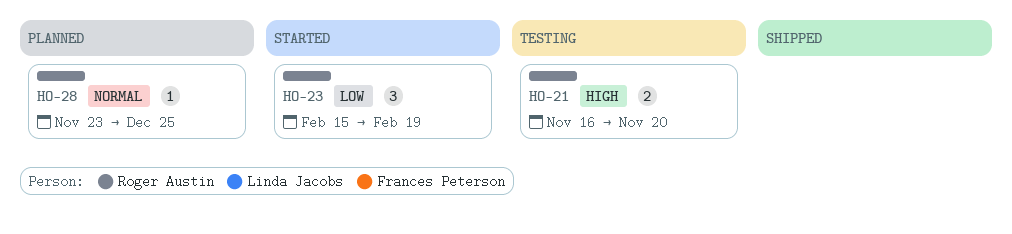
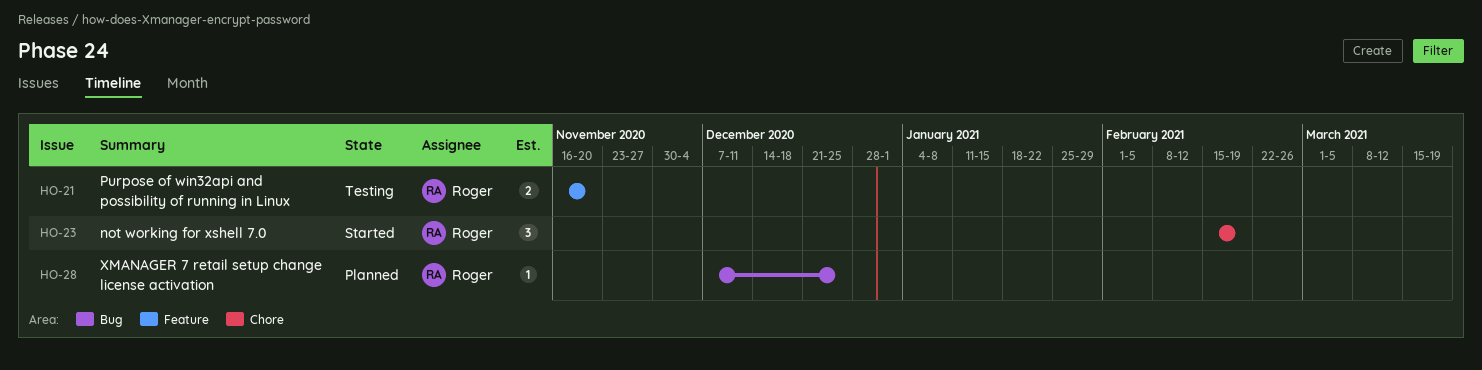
HO-28, start: Nov 23 -> Dec 7

